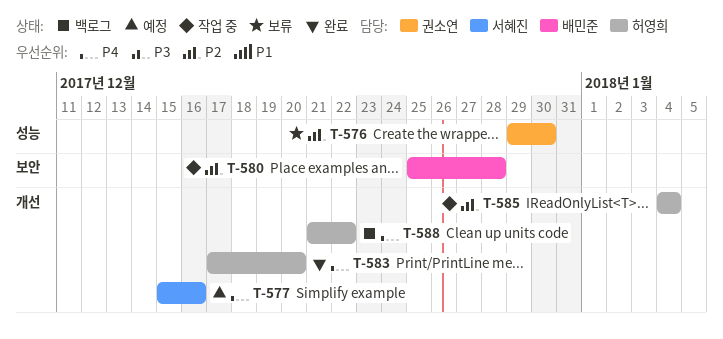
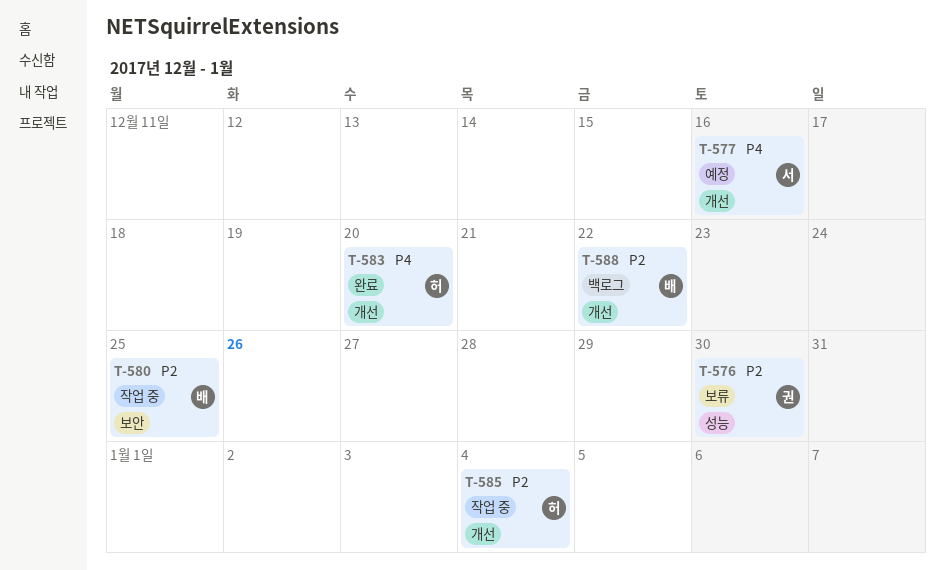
T-580, due: Dec 28 -> Dec 25
T-588, owner: 허영희 -> 배민준
T-588, priority: P4 -> P2

